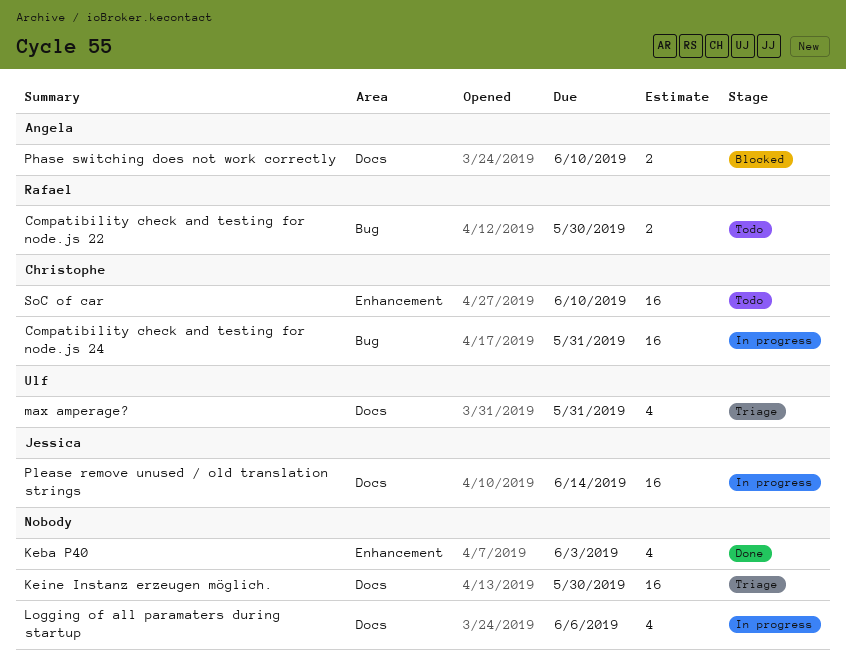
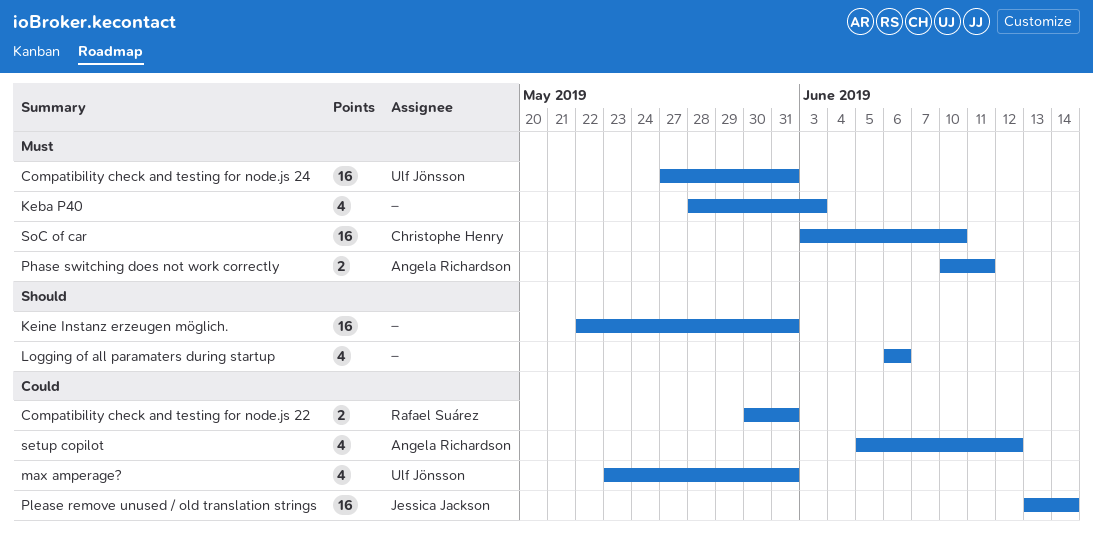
Compatibility check and testing for node.js 22, due: May 30 -> May 31
Compatibility check and testing for node.js 24, owner: Christophe Henry -> Ulf Jönsson
Keine Instanz erzeugen möglich., due: May 30 -> May 31
Phase switching does not work correctly, due: Jun 10 -> Jun 11
setup copilot: none -> present

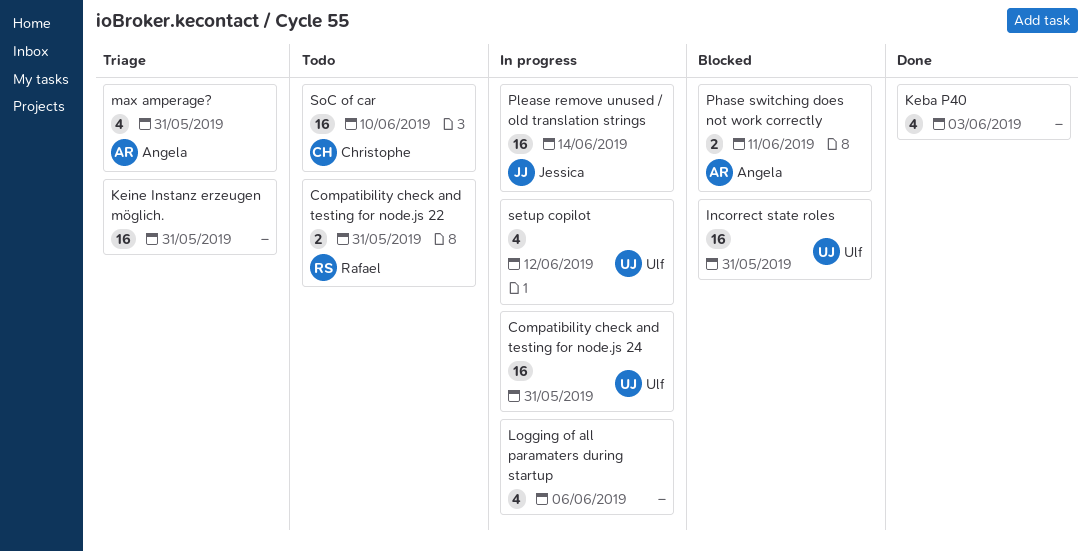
Incorrect state roles: none -> present
max amperage?, owner: Ulf Jönsson -> Angela Richardson
setup copilot, owner: Angela Richardson -> Ulf Jönsson

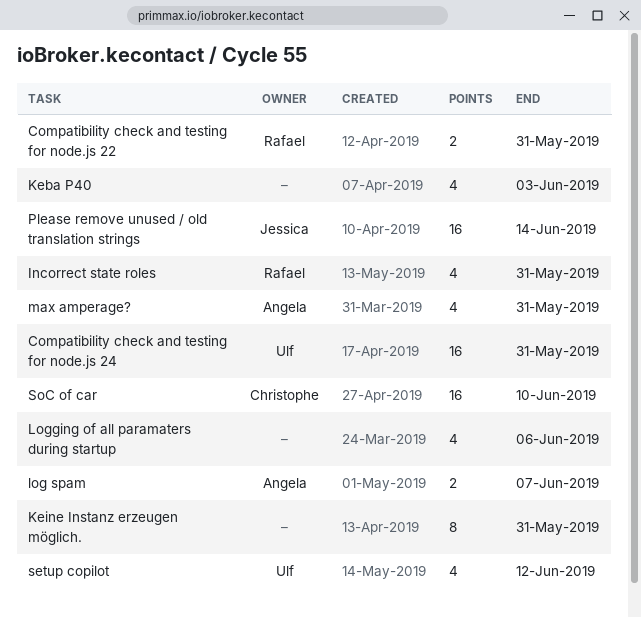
Incorrect state roles, owner: Ulf -> Rafael
Incorrect state roles, estimate: 16 -> 4
Keine Instanz erzeugen möglich., estimate: 16 -> 8
log spam: none -> present
Phase switching does not work correctly: present -> none

